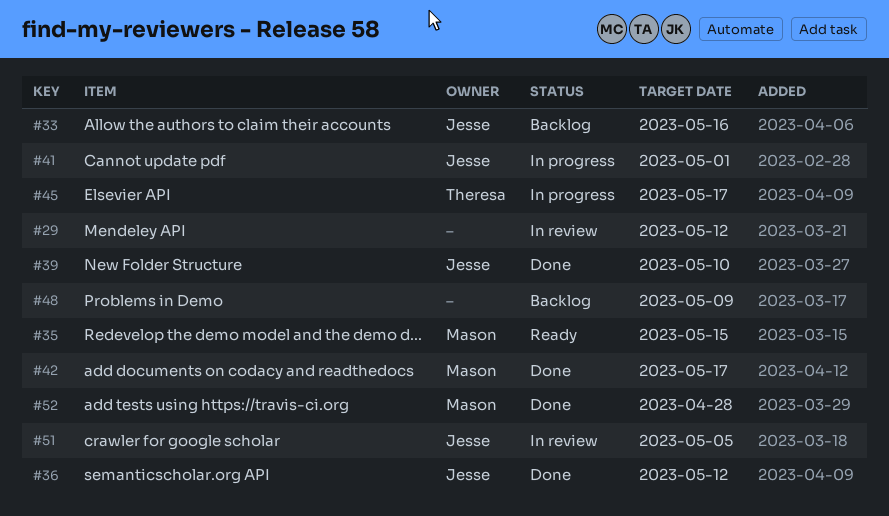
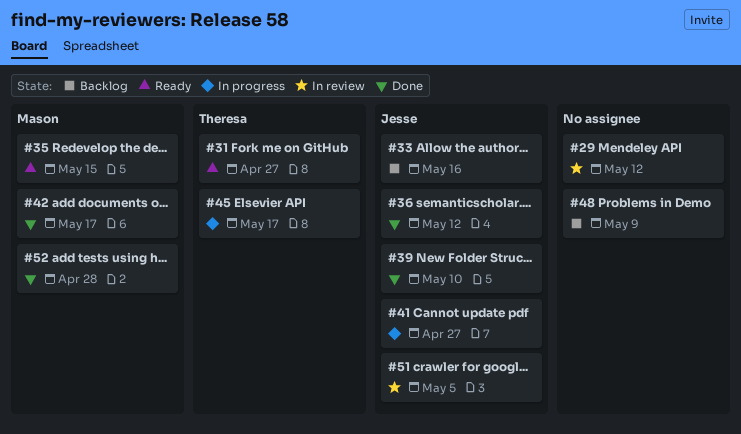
#31: none -> present
#41, due: May 1 -> Apr 27

